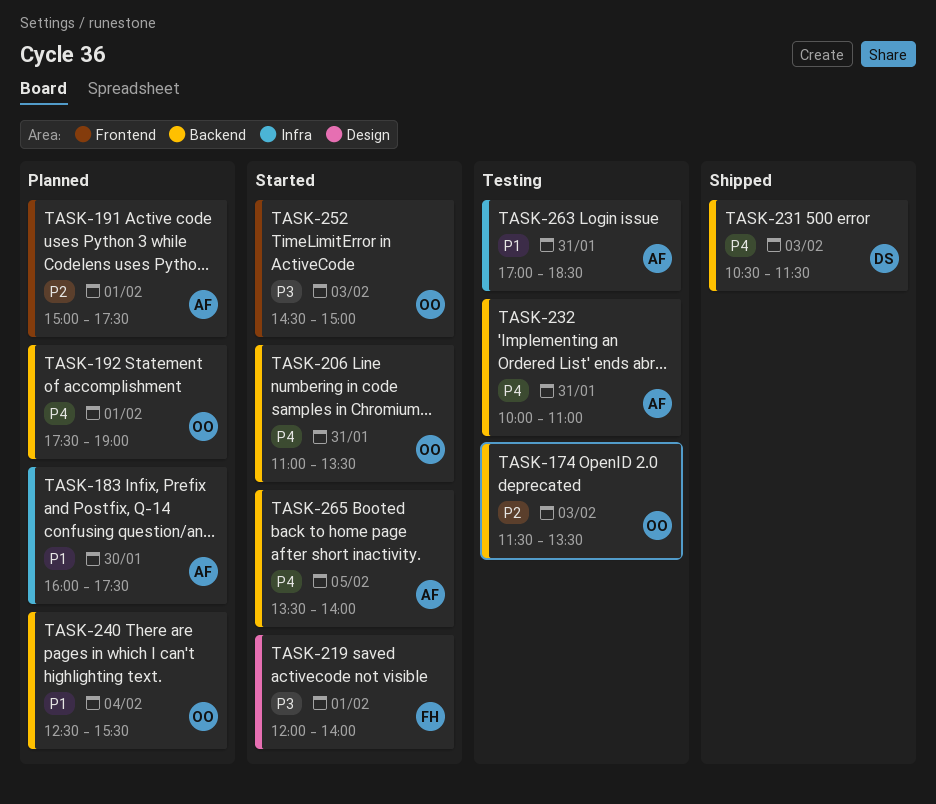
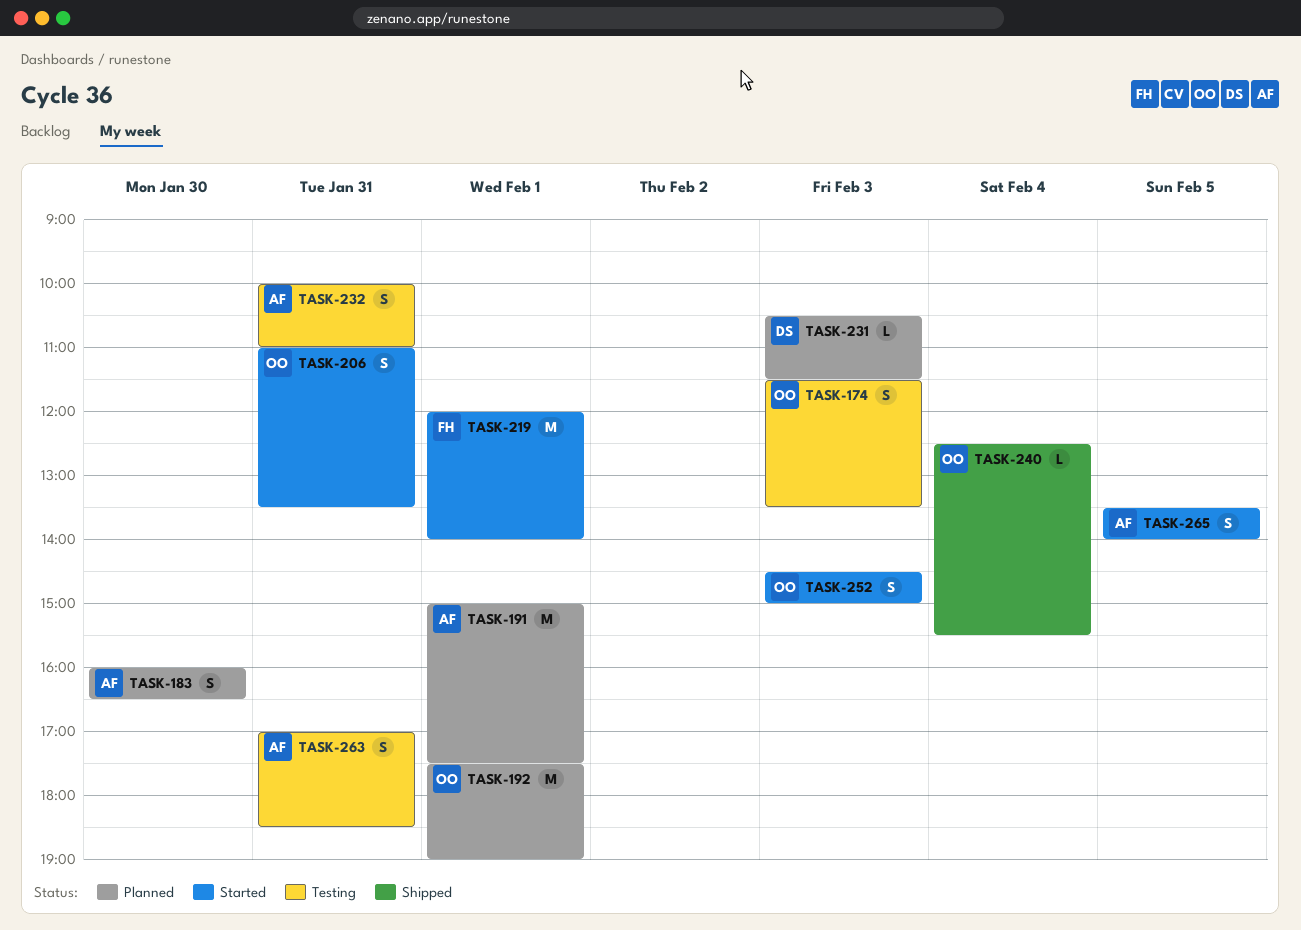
TASK-183, ends: 17:30 -> 16:30
TASK-231, status: Shipped -> Planned
TASK-240, status: Planned -> Shipped

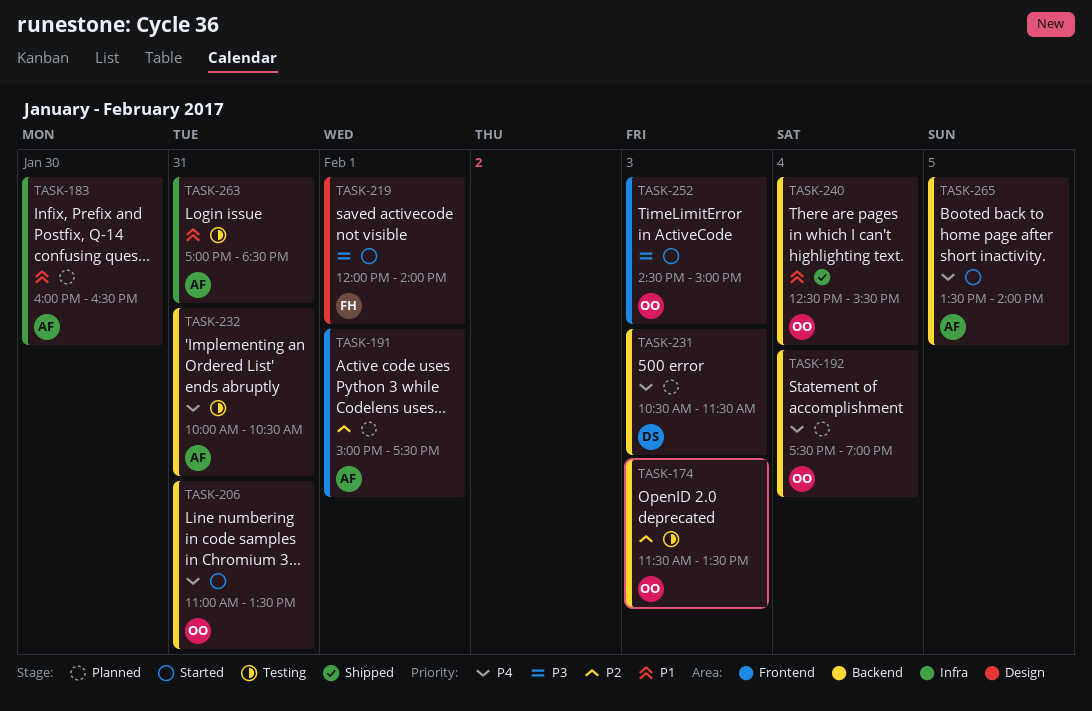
TASK-192, day: Feb 1 -> Feb 4
TASK-232, ends: 11:00 -> 10:30

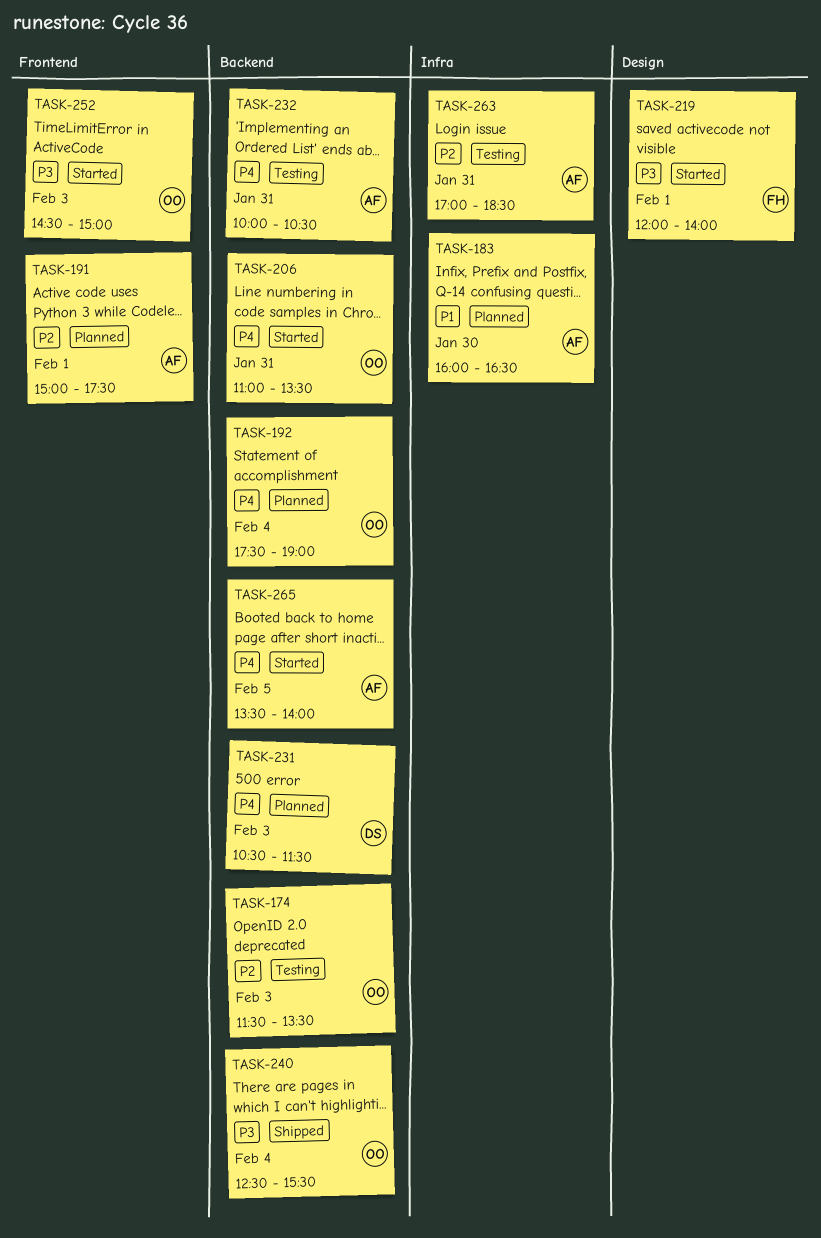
TASK-240, priority: P1 -> P3
TASK-263, priority: P1 -> P2

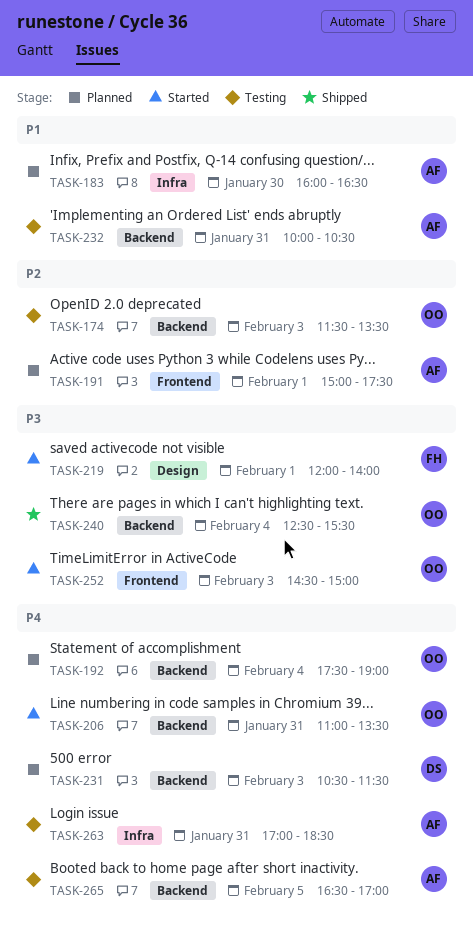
TASK-232, priority: P4 -> P1
TASK-263, priority: P2 -> P4
TASK-265, status: Started -> Testing
TASK-265, begins: 13:30 -> 16:30
TASK-265, ends: 14:00 -> 17:00

